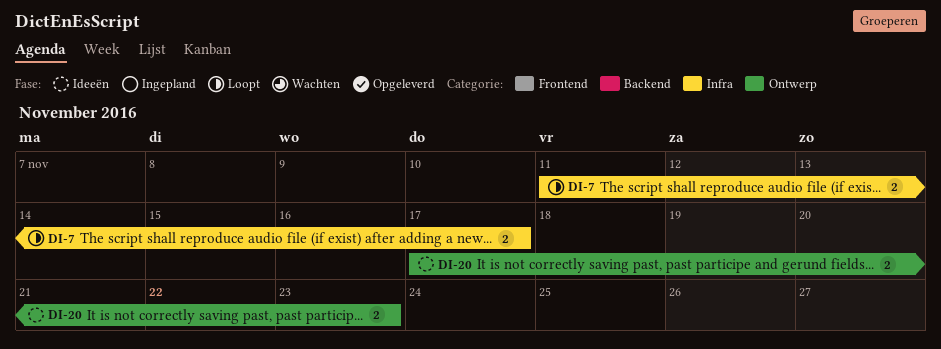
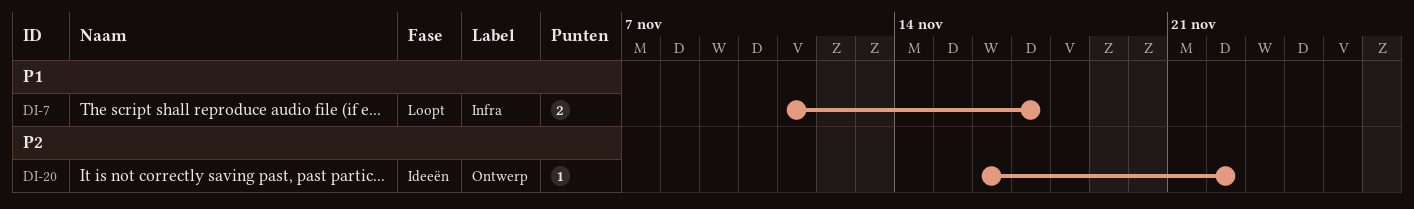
DI-20, estimate: 2 -> 1
DI-20, start: Nov 17 -> Nov 16
DI-20, due: Nov 23 -> Nov 22

